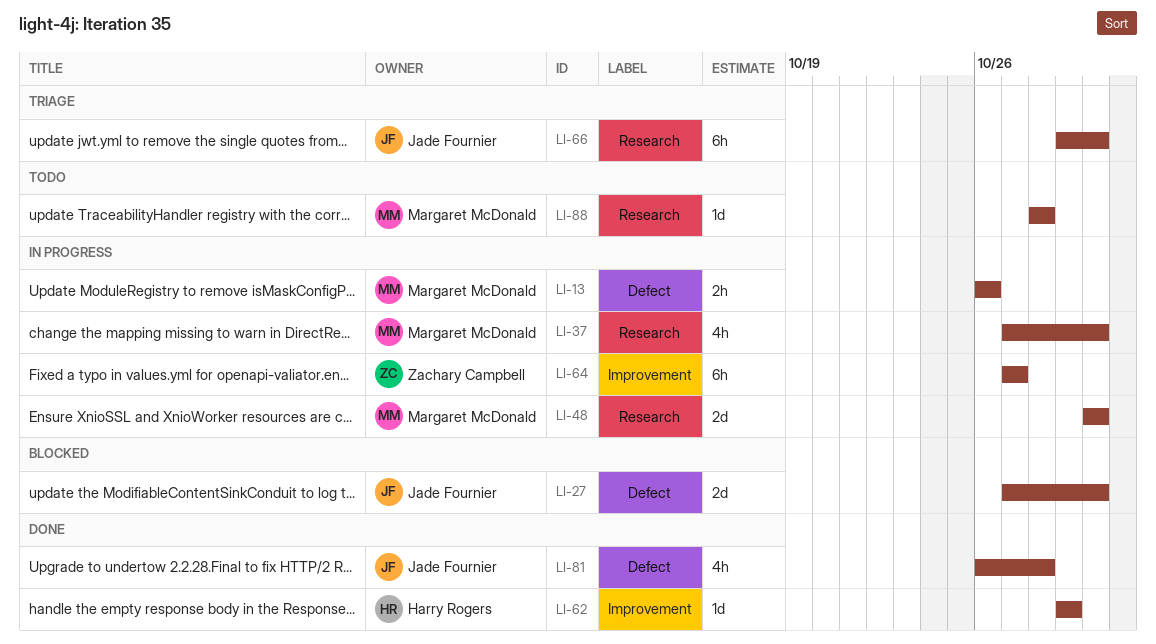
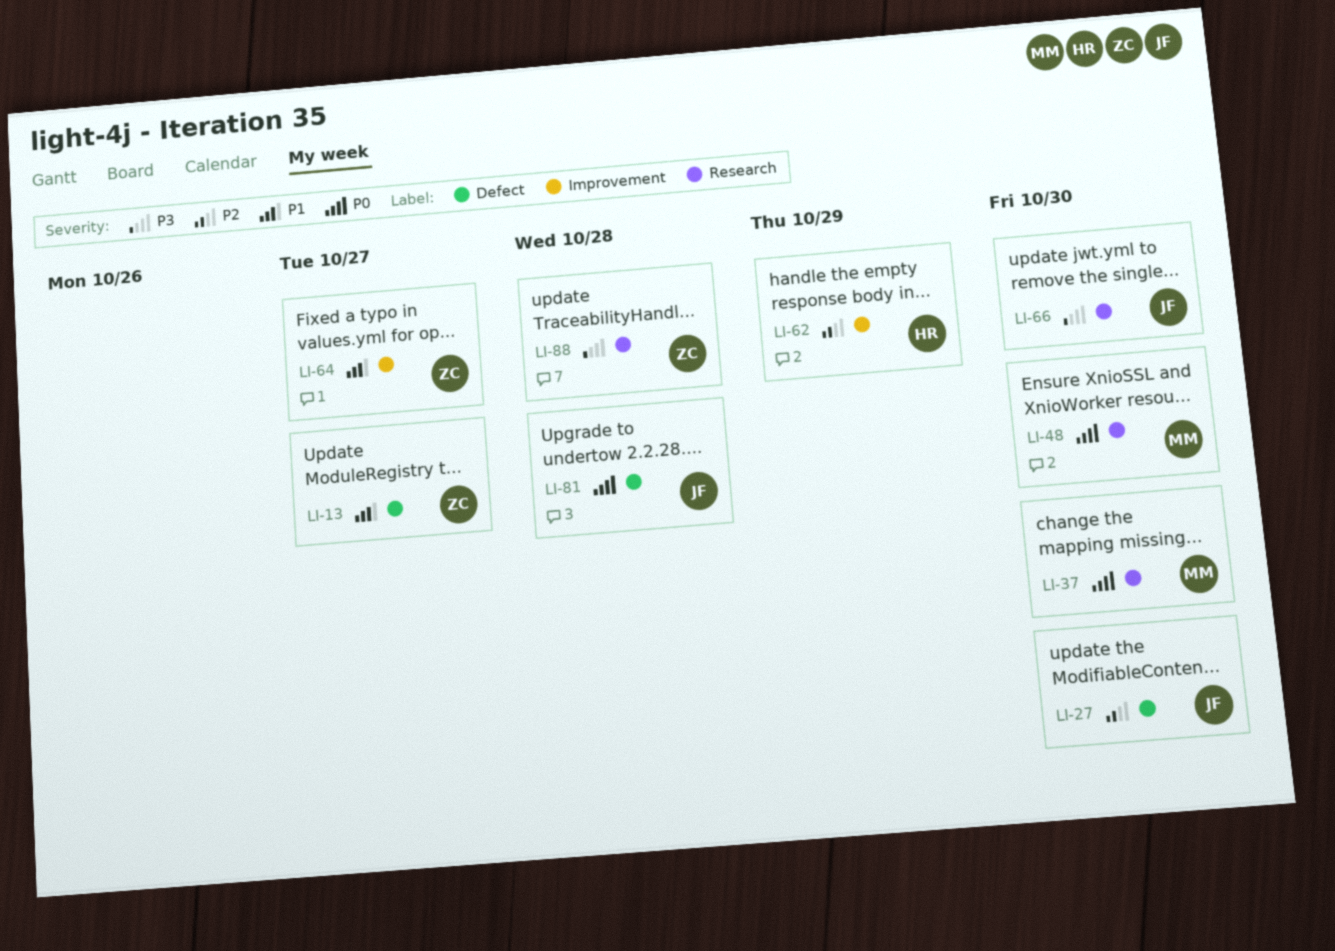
LI-13, owner: Margaret McDonald -> Zachary Campbell
LI-13, due: Oct 26 -> Oct 27
LI-88, owner: Margaret McDonald -> Zachary Campbell

